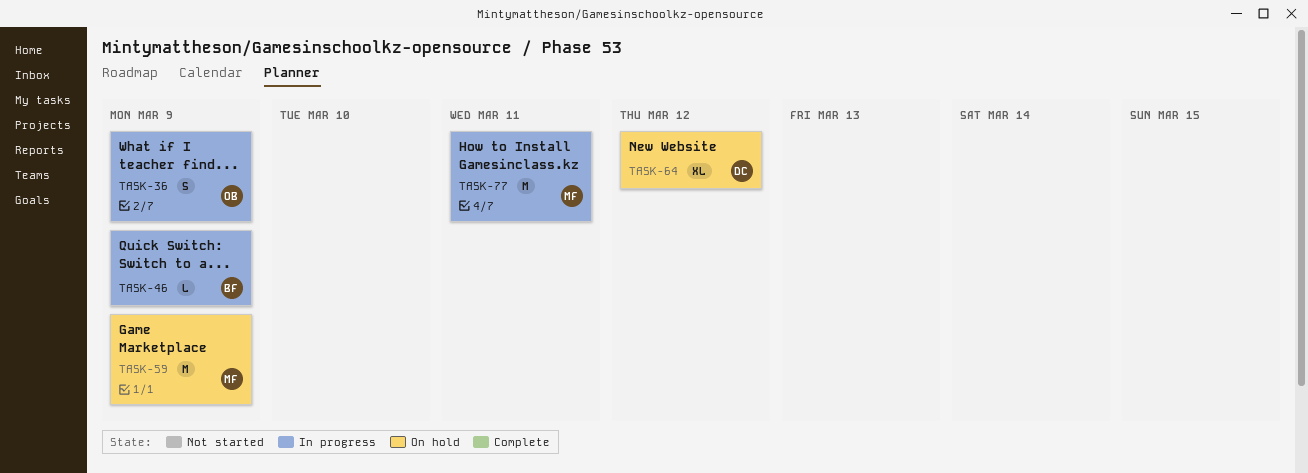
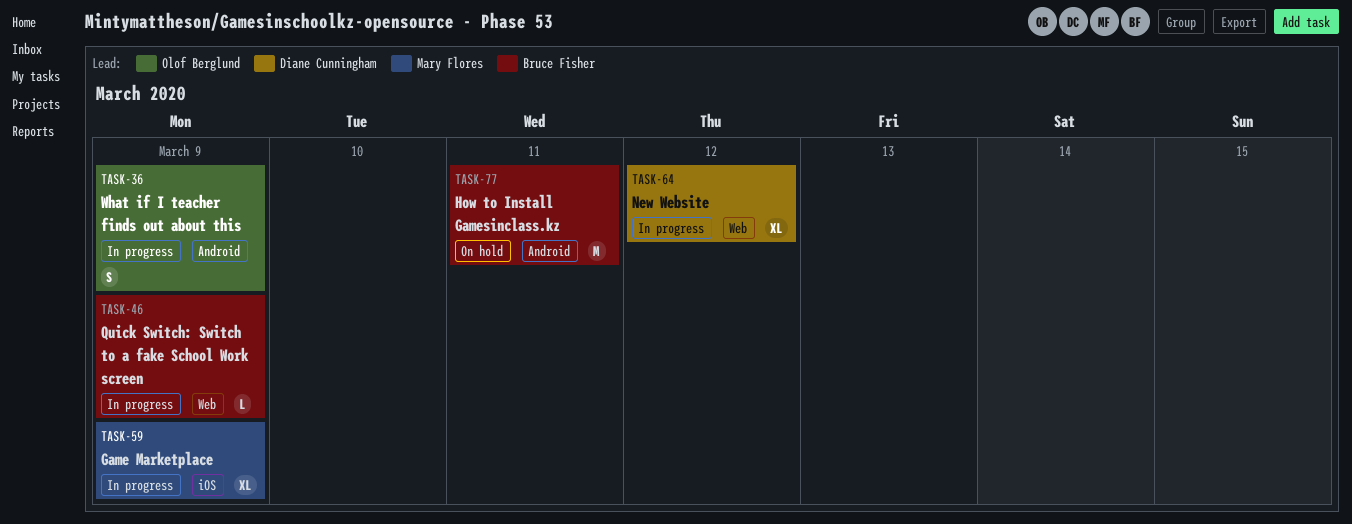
TASK-59, status: On hold -> In progress
TASK-59, estimate: M -> XL
TASK-64, status: On hold -> In progress
TASK-77, status: In progress -> On hold
TASK-77, owner: Mary Flores -> Bruce Fisher

